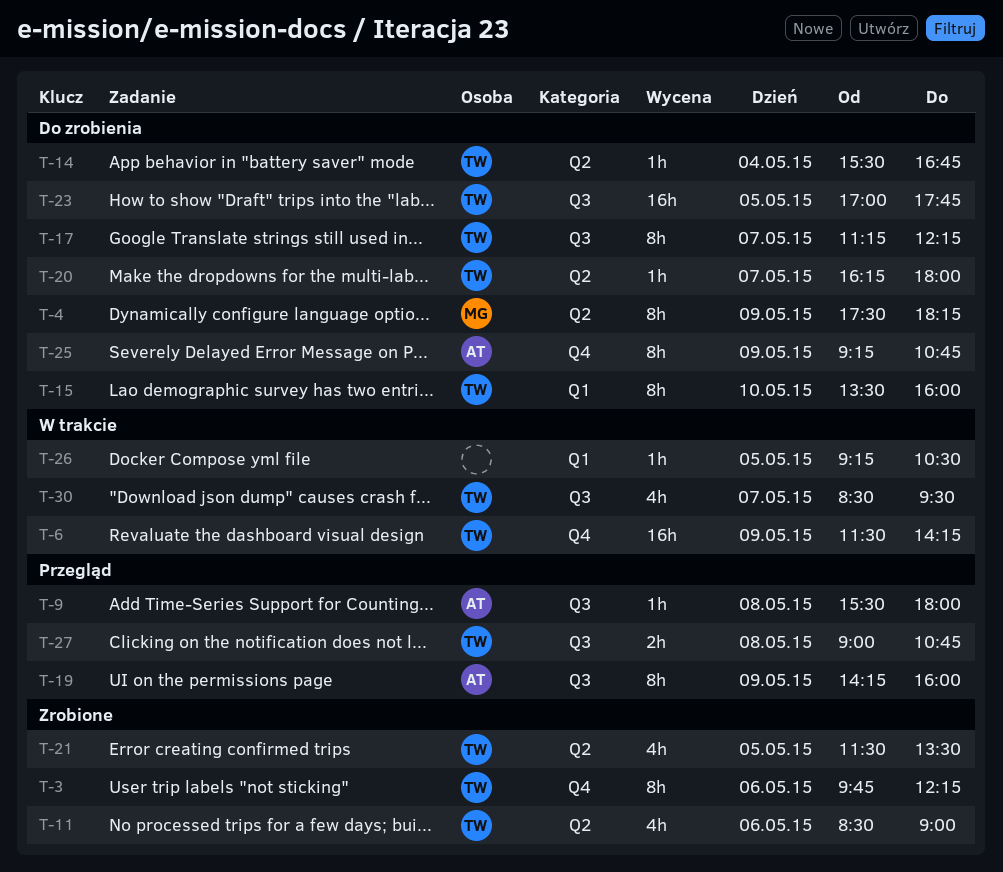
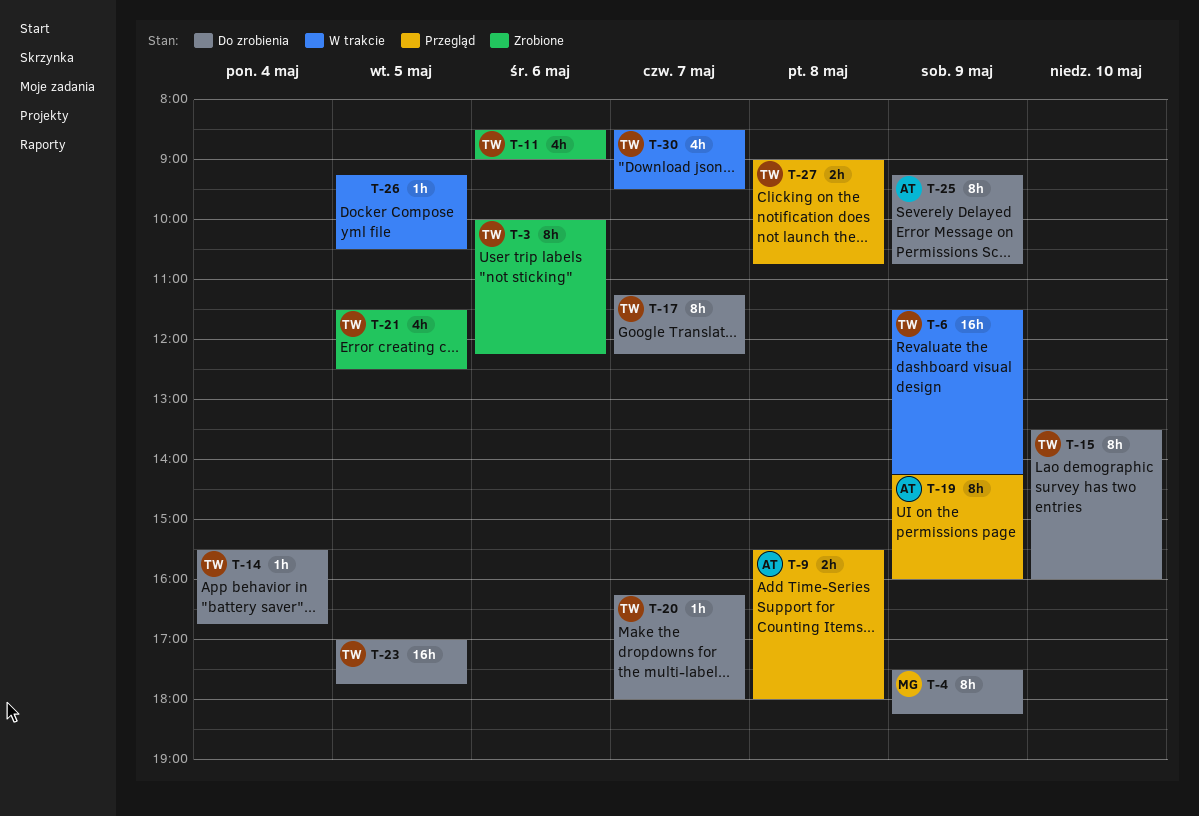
T-3, begins: 09:45 -> 10:00
T-9, estimate: 1h -> 2h
T-21, ends: 13:30 -> 12:30

